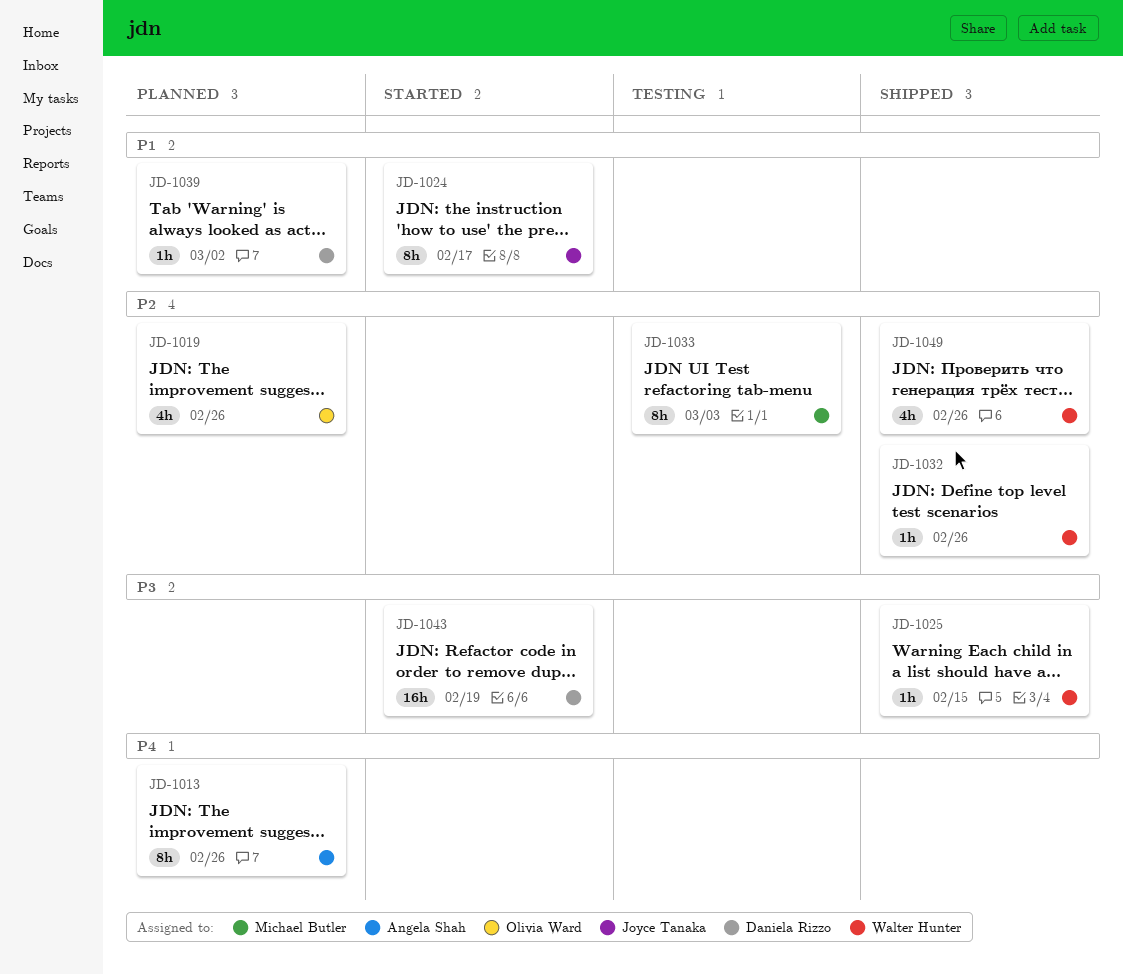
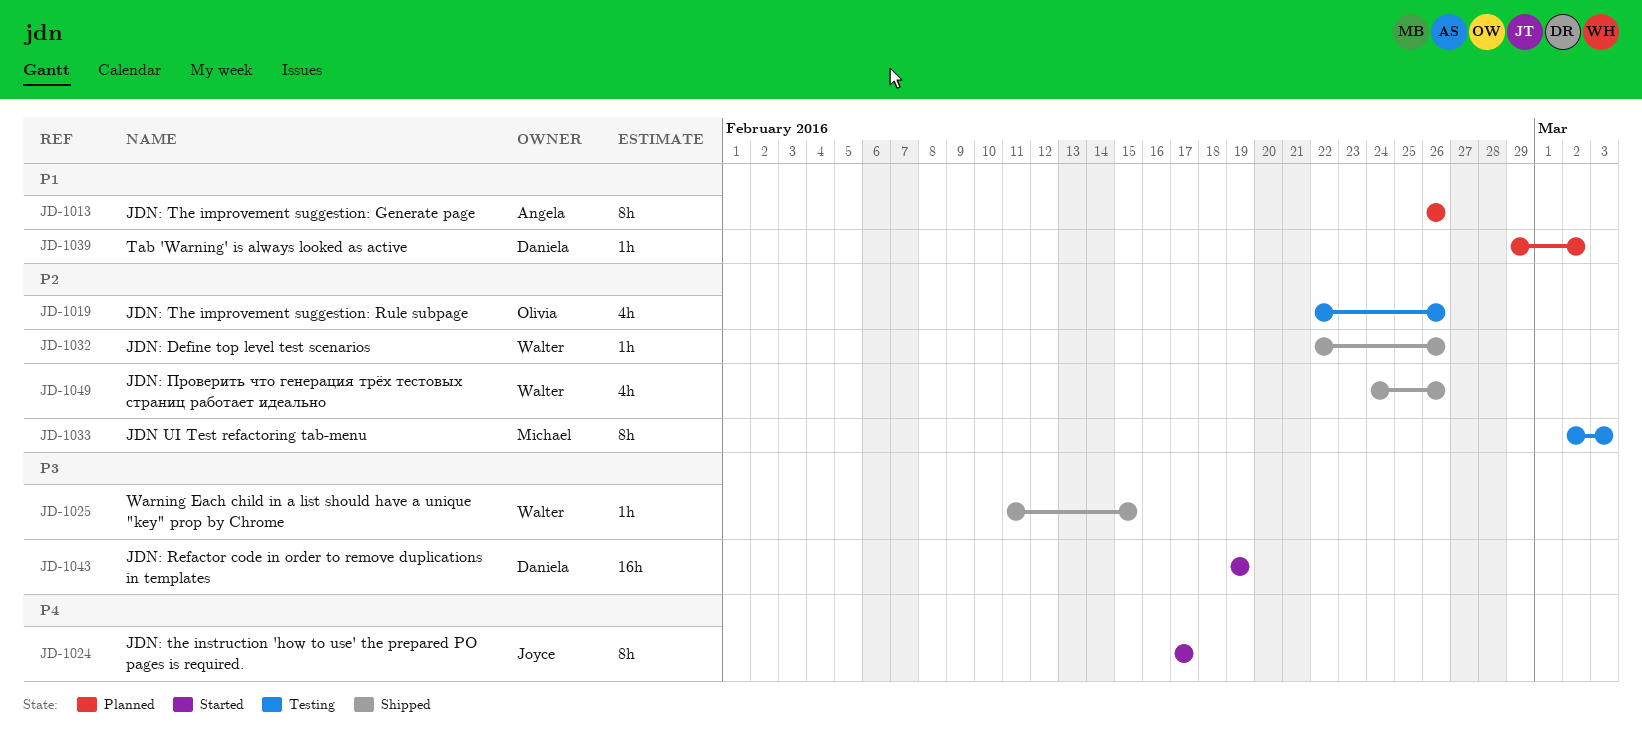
JD-1013, priority: P4 -> P1
JD-1019, status: Planned -> Testing
JD-1024, priority: P1 -> P4

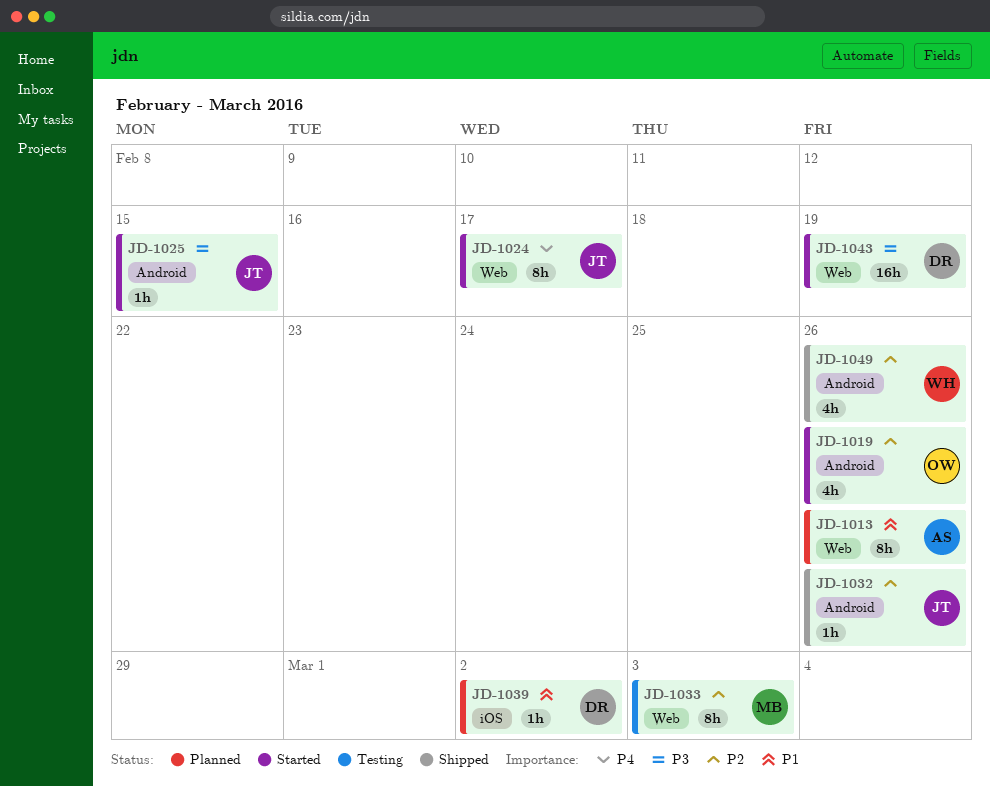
JD-1019, status: Testing -> Started
JD-1025, status: Shipped -> Started
JD-1025, owner: Walter -> Joyce
JD-1032, owner: Walter -> Joyce

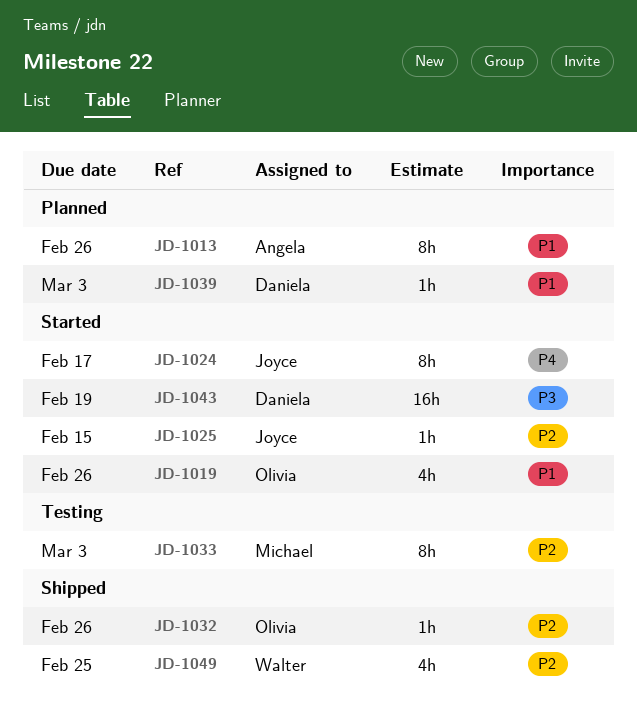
JD-1019, priority: P2 -> P1
JD-1025, priority: P3 -> P2
JD-1032, owner: Joyce -> Olivia
JD-1039, due: Mar 2 -> Mar 3
JD-1049, due: Feb 26 -> Feb 25

